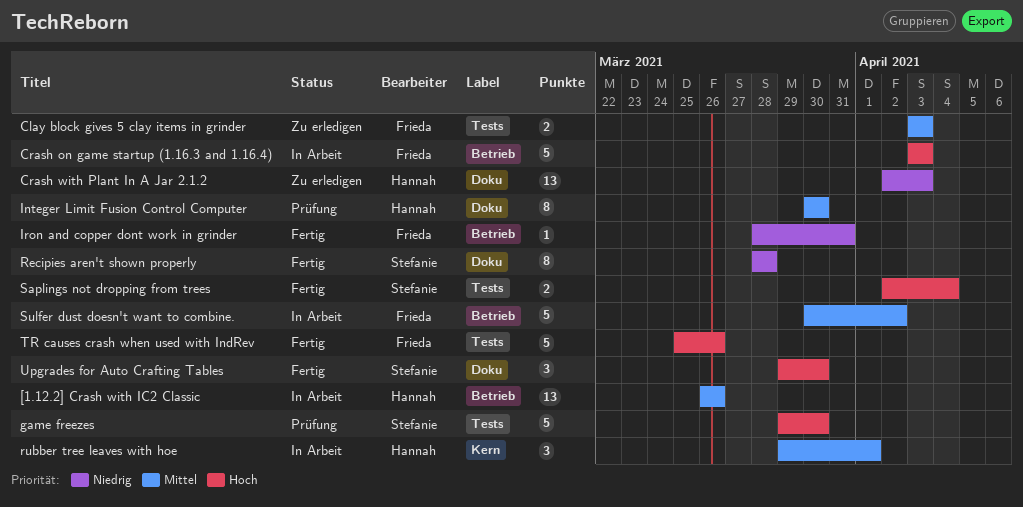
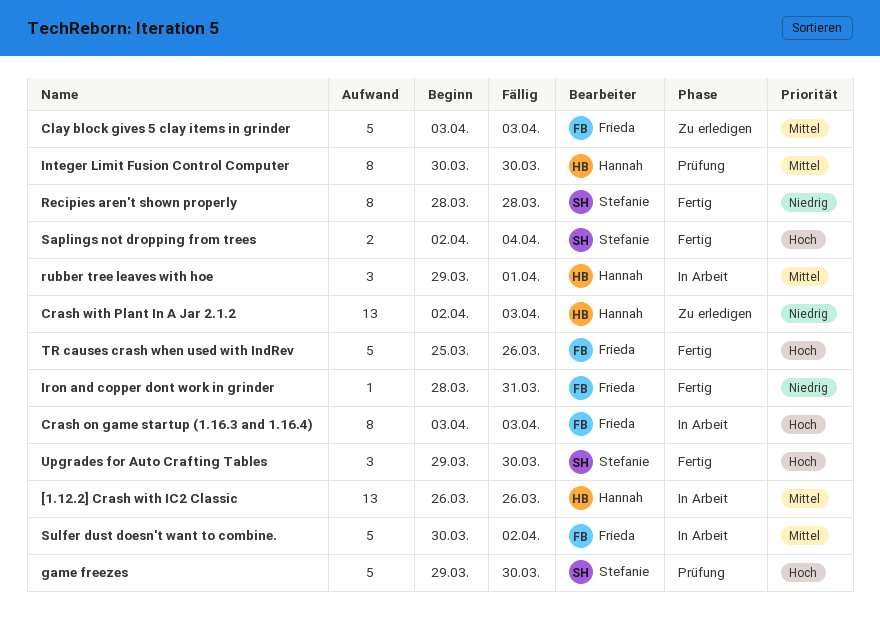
Clay block gives 5 clay items in grinder, estimate: 2 -> 5
Crash on game startup (1.16.3 and 1.16.4), estimate: 5 -> 8

